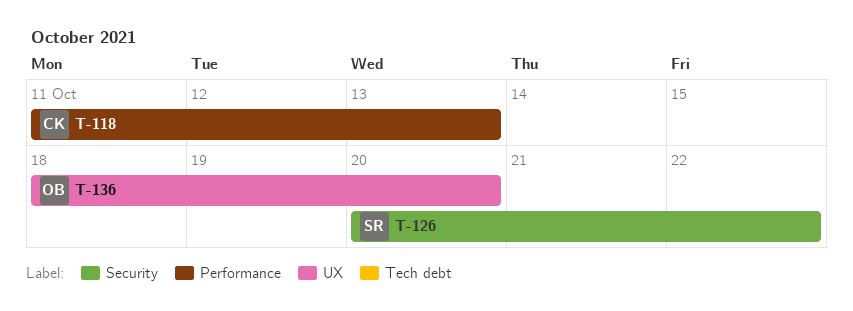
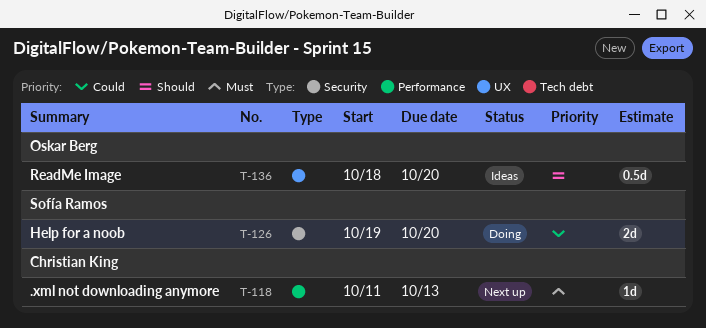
T-126, start: Oct 20 -> Oct 19
T-126, due: Oct 22 -> Oct 20

